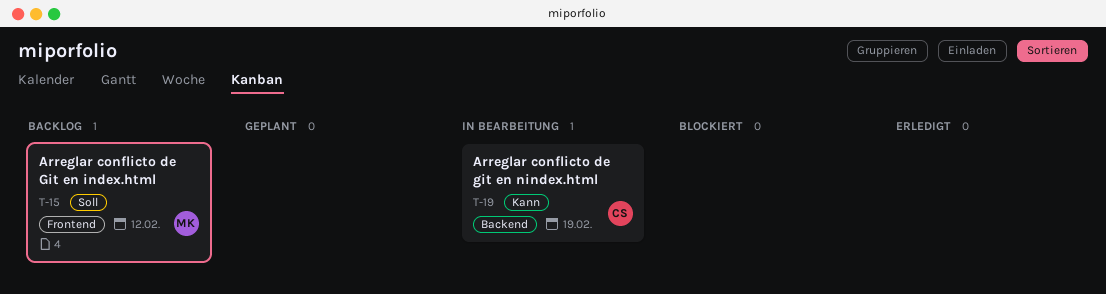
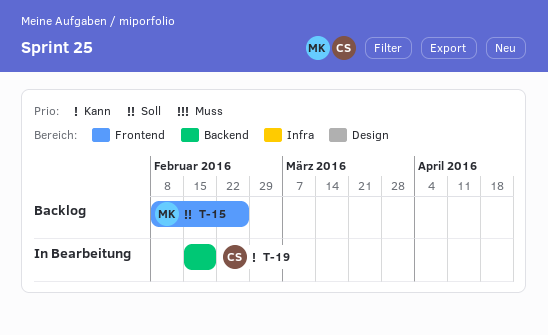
T-15, due: Feb 12 -> Feb 26

